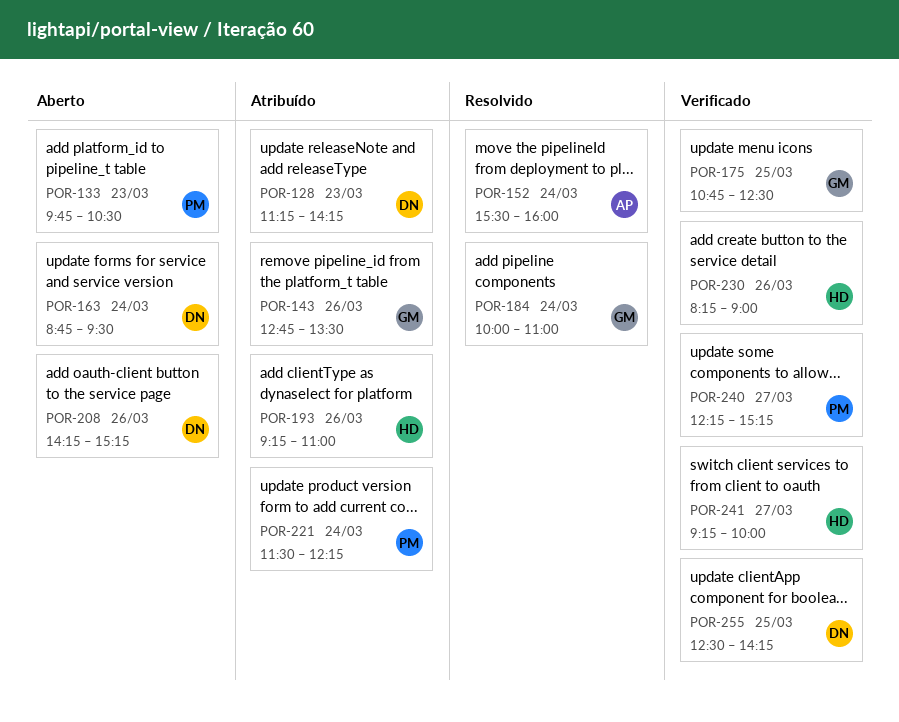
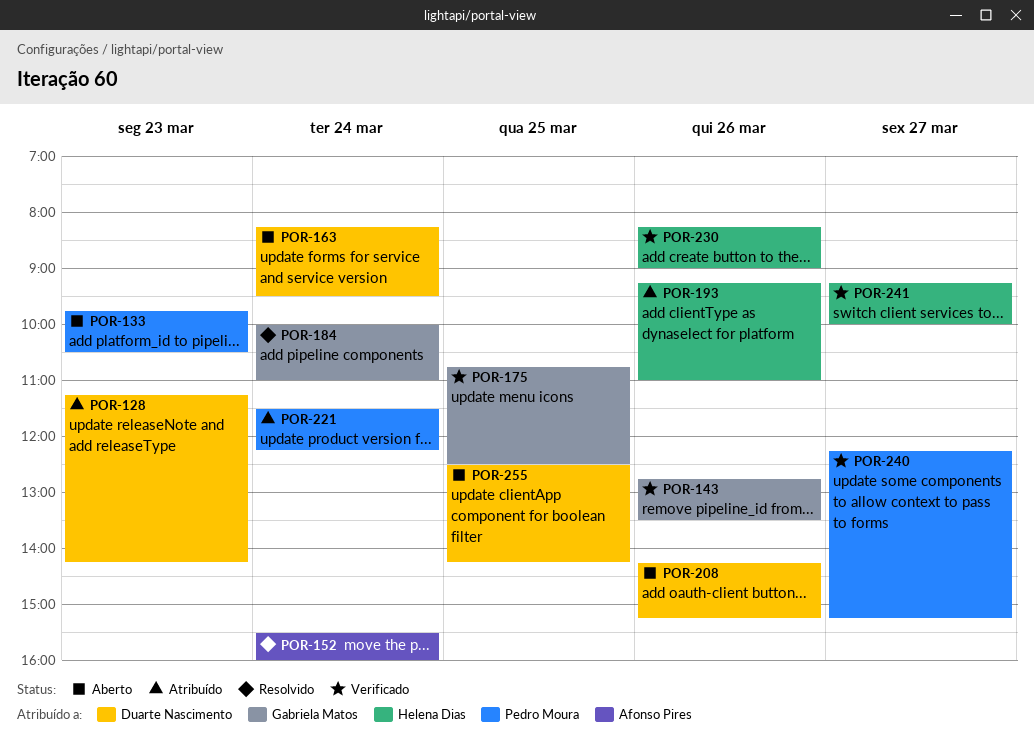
POR-143, status: Atribuído -> Verificado
POR-163, begins: 08:45 -> 08:15
POR-255, status: Verificado -> Aberto

